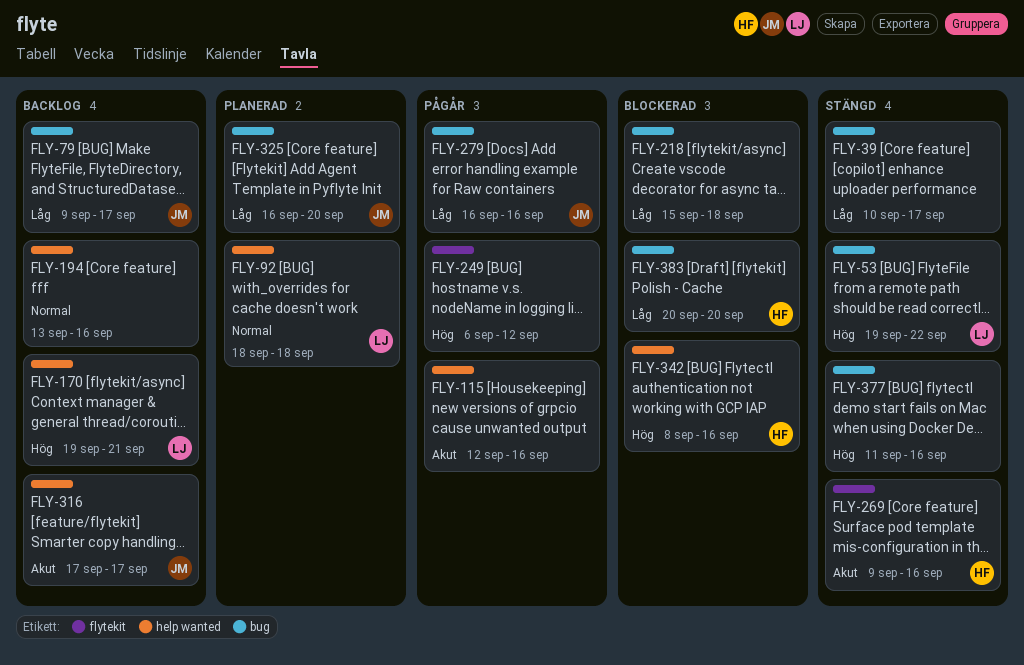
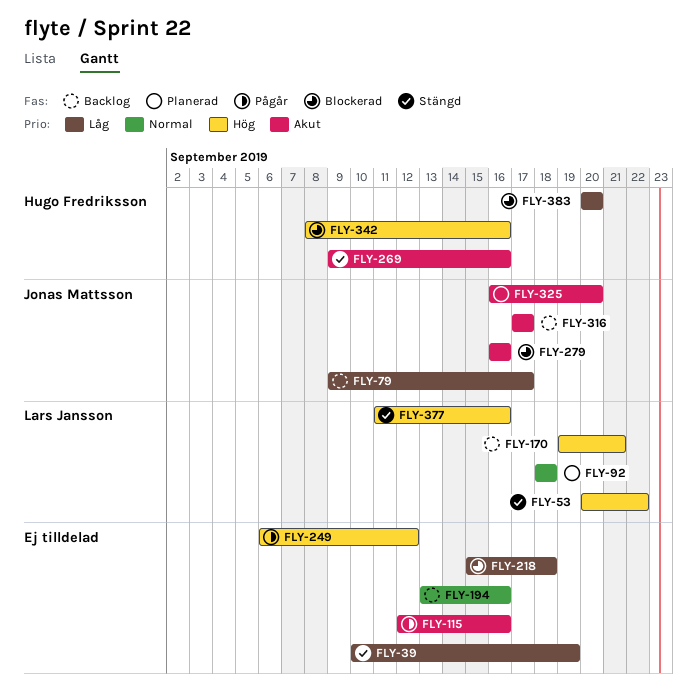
FLY-39, due: Sep 17 -> Sep 19
FLY-53, start: Sep 19 -> Sep 20
FLY-279, status: Pågår -> Blockerad
FLY-279, priority: Låg -> Akut
FLY-325, priority: Låg -> Akut
FLY-377, owner: none -> Lars Jansson

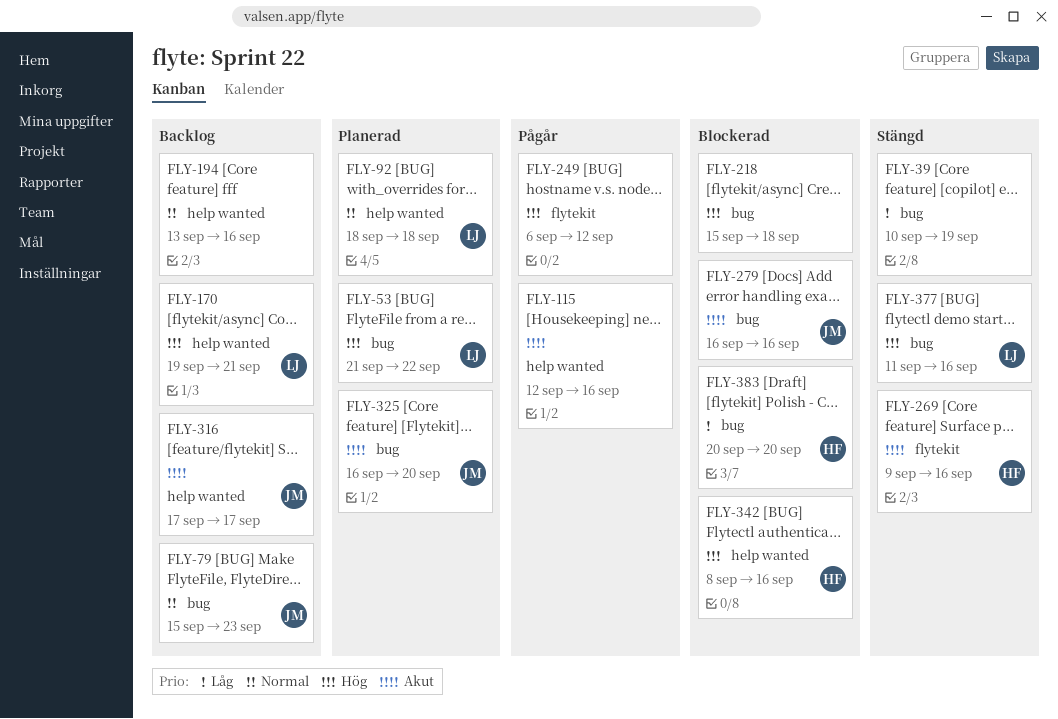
FLY-53, status: Stängd -> Planerad
FLY-53, start: Sep 20 -> Sep 21
FLY-79, priority: Låg -> Normal
FLY-79, start: Sep 9 -> Sep 15
FLY-79, due: Sep 17 -> Sep 23
FLY-218, priority: Låg -> Hög

